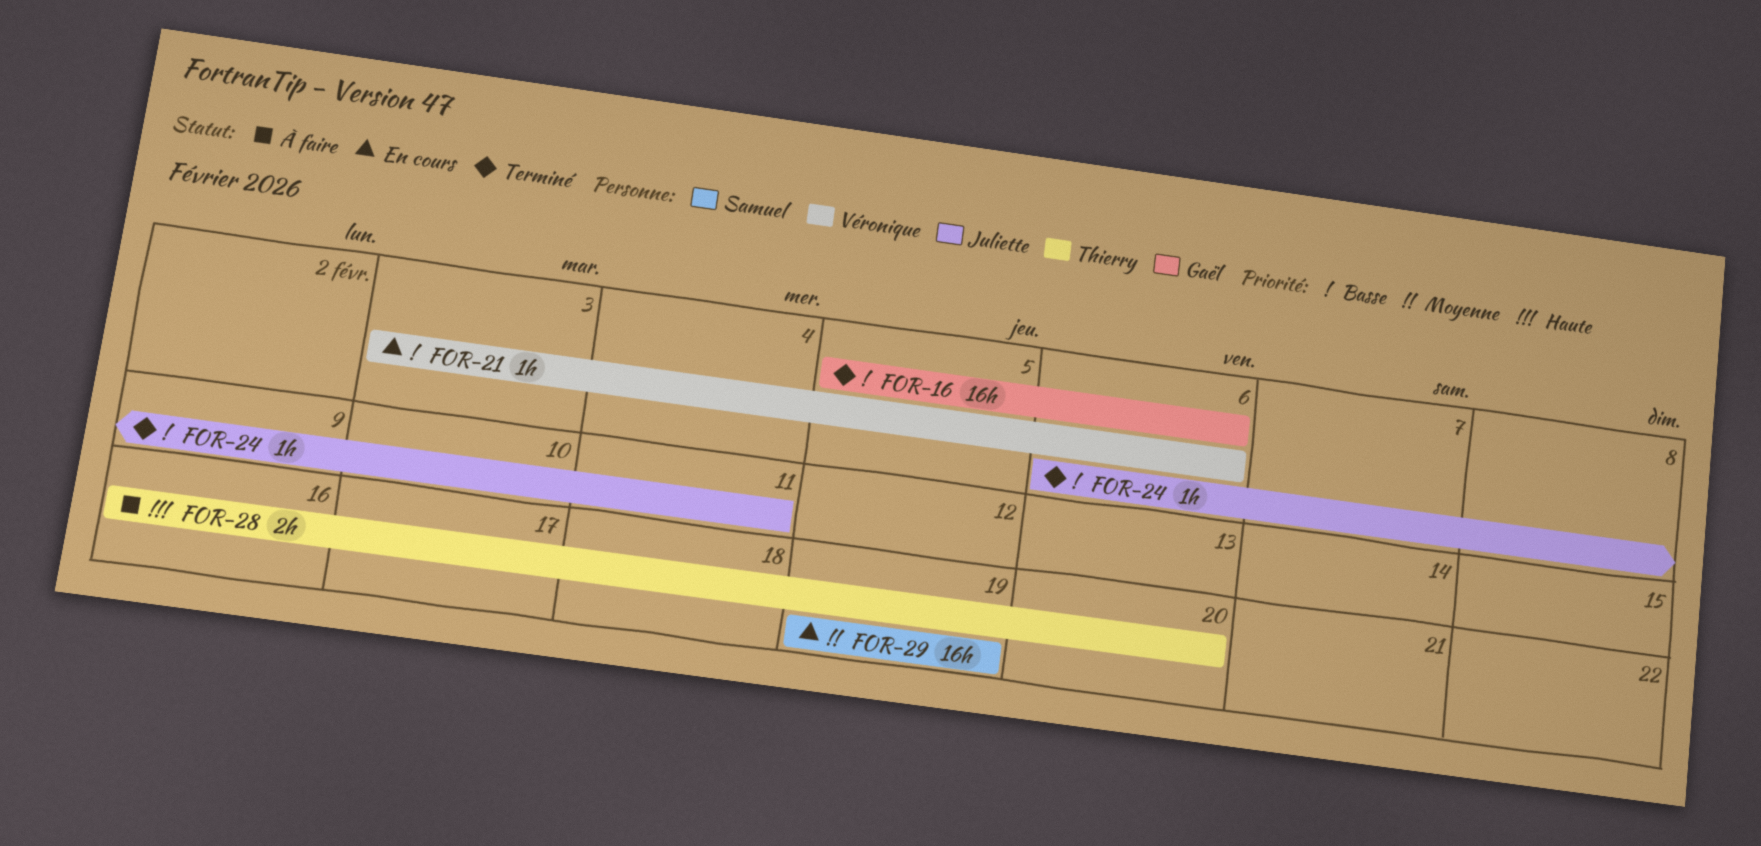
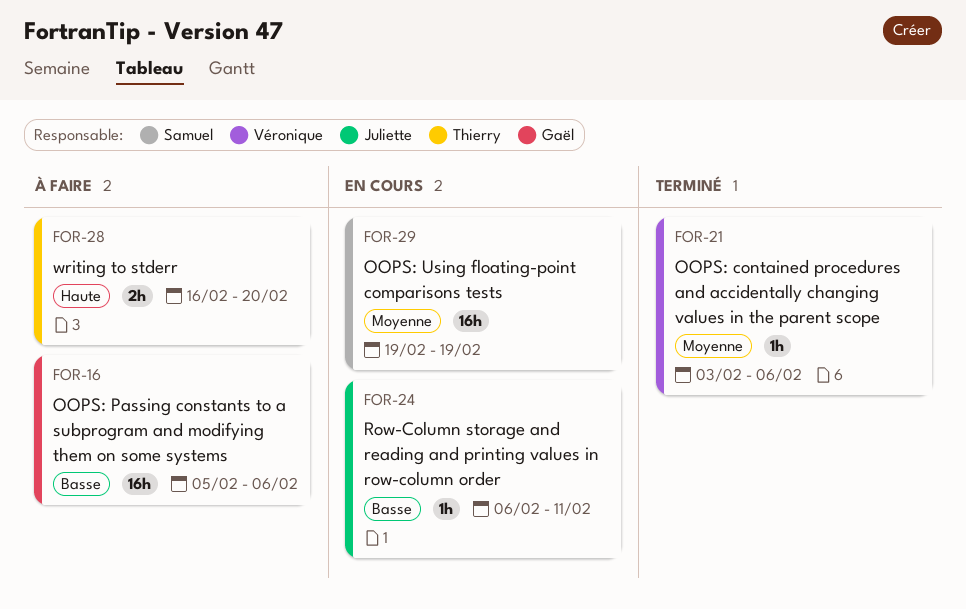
FOR-16, status: Terminé -> À faire
FOR-21, status: En cours -> Terminé
FOR-21, priority: Basse -> Moyenne
FOR-24, status: Terminé -> En cours

